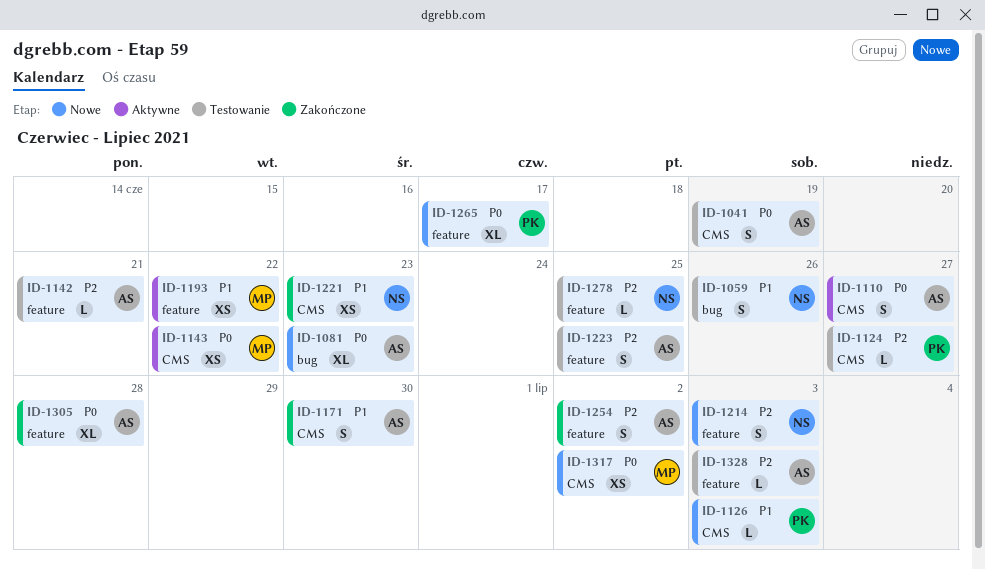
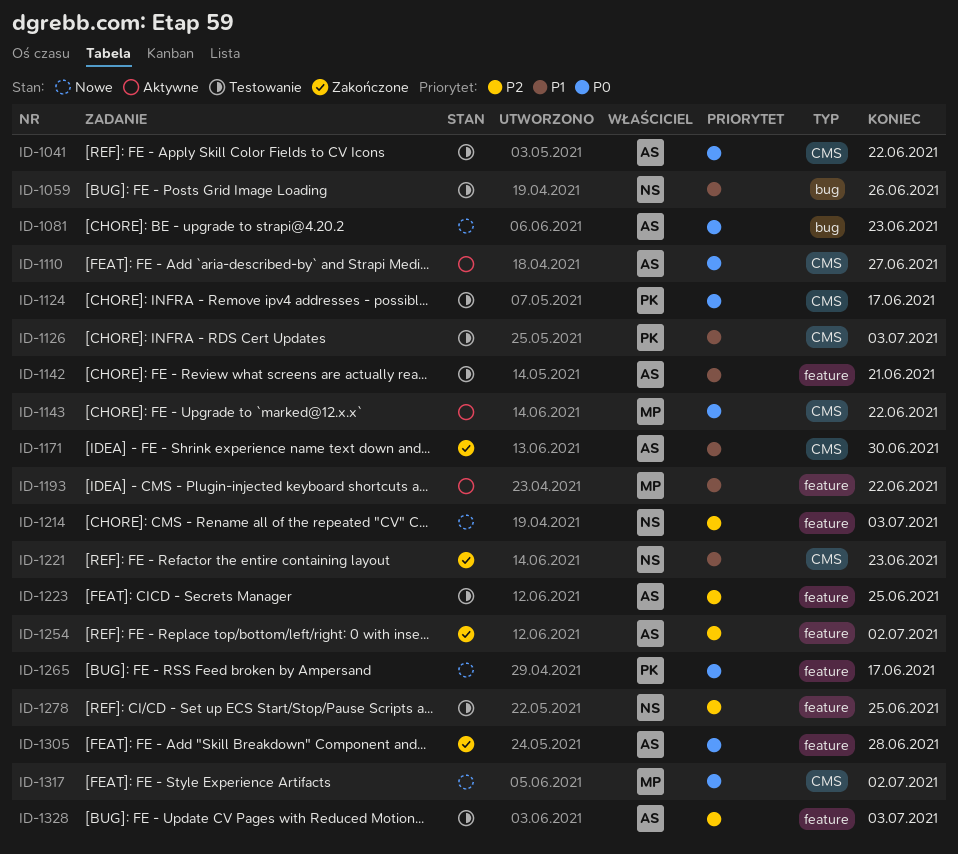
ID-1041, due: Jun 19 -> Jun 22
ID-1124, priority: P2 -> P0
ID-1124, due: Jun 27 -> Jun 17
ID-1126, status: Nowe -> Testowanie
ID-1142, priority: P2 -> P1

